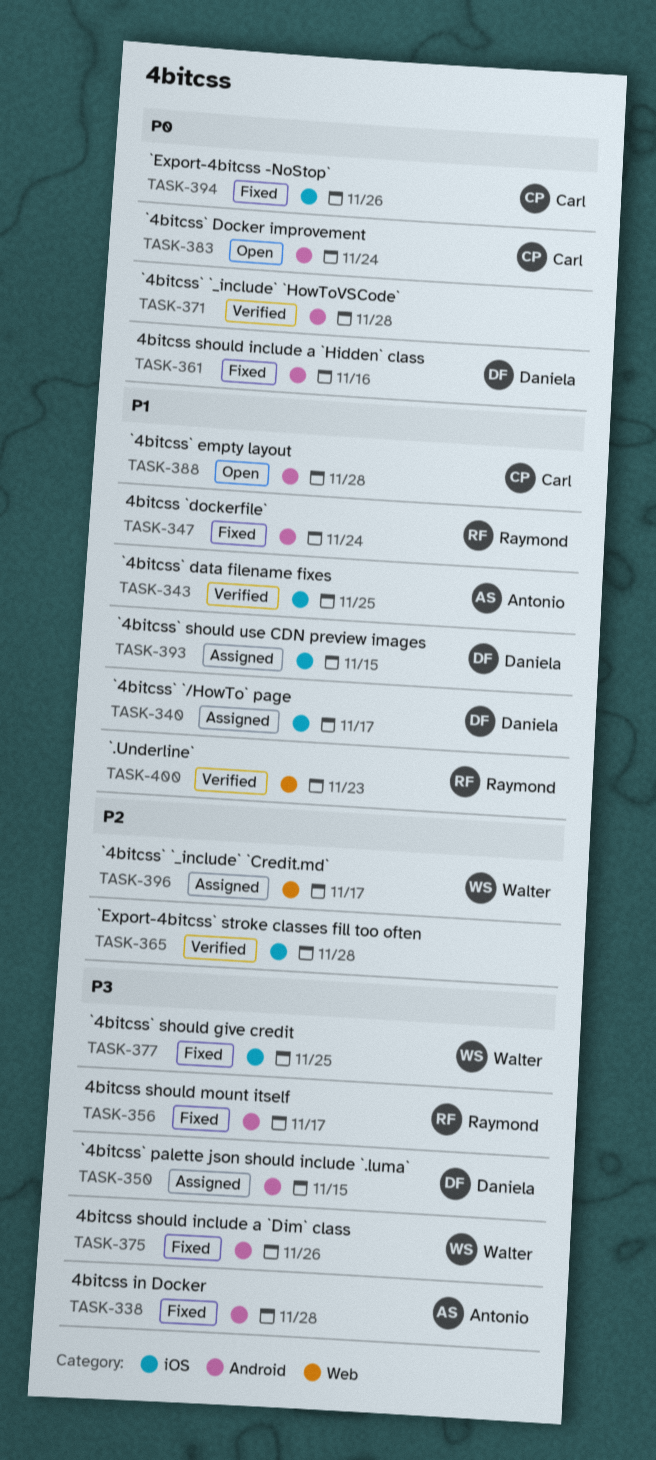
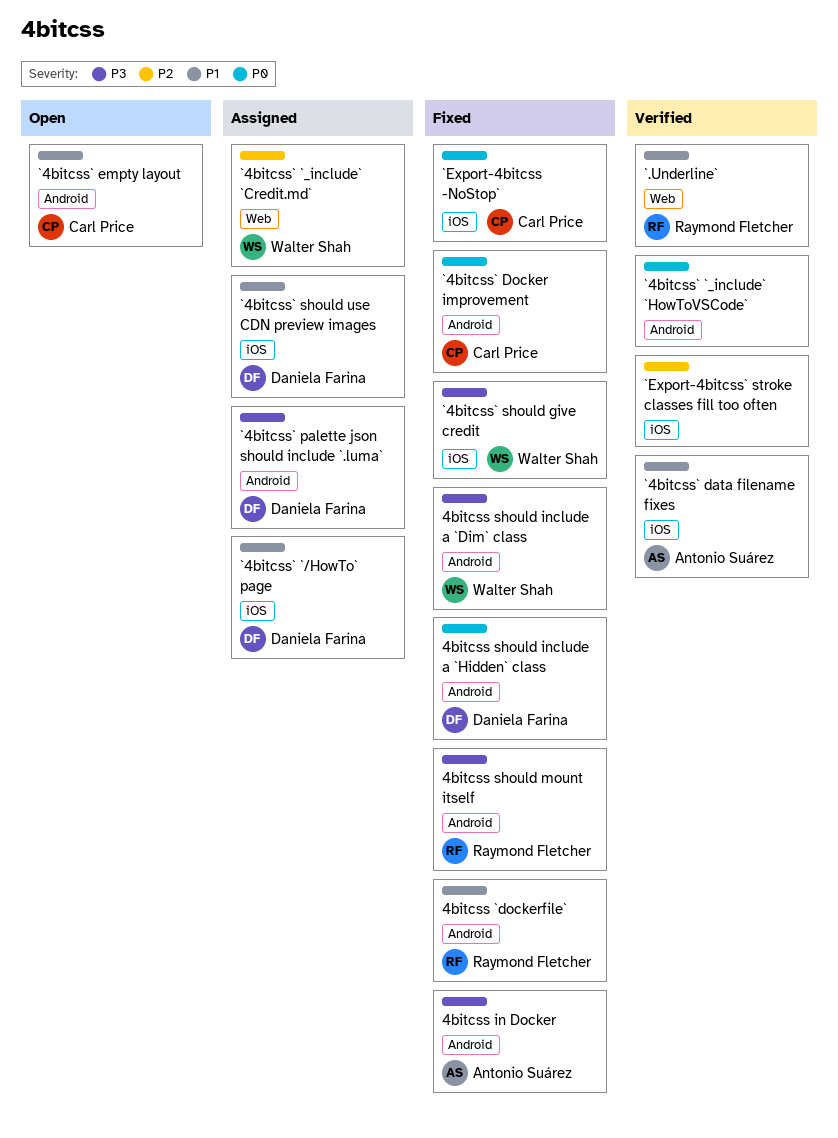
`4bitcss` Docker improvement, status: Open -> Fixed

